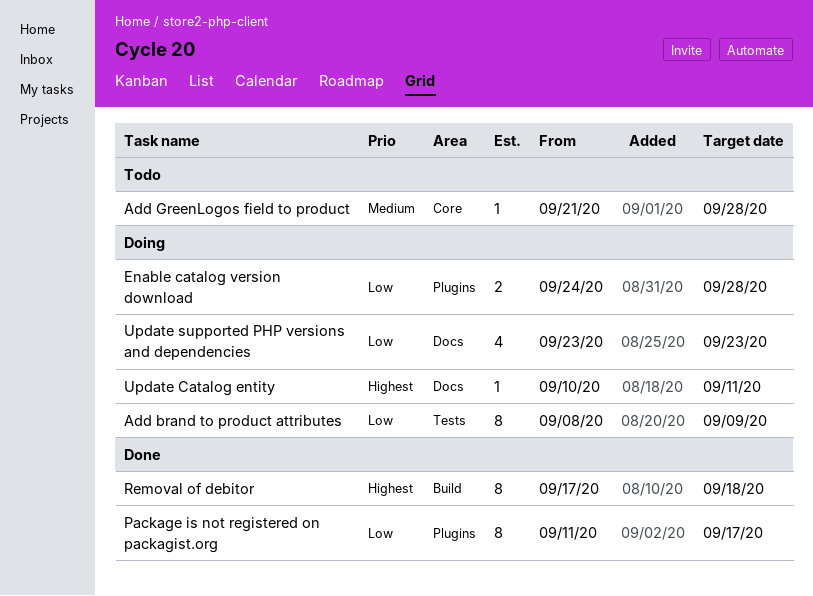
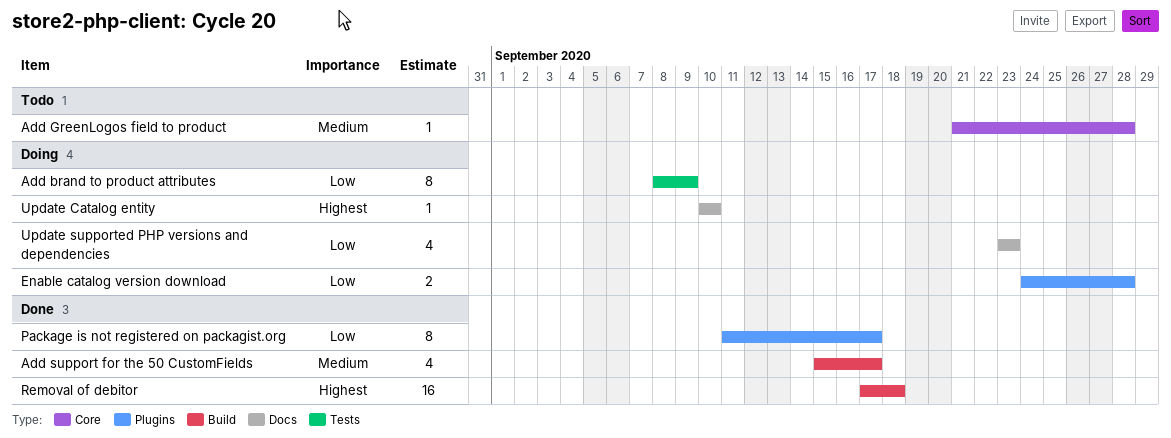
Add support for the 50 CustomFields: none -> present
Removal of debitor, estimate: 8 -> 16
Update Catalog entity, due: Sep 11 -> Sep 10

